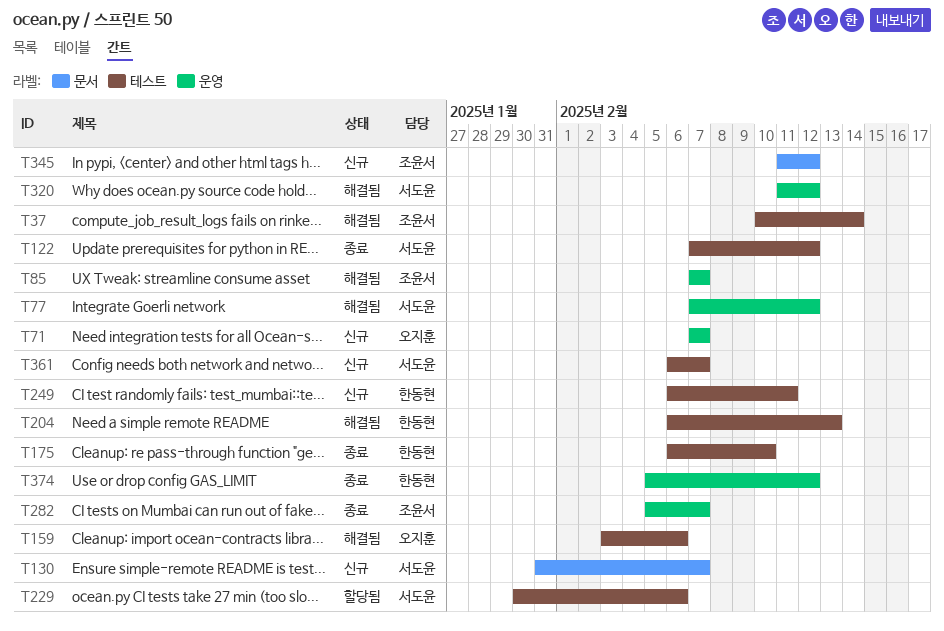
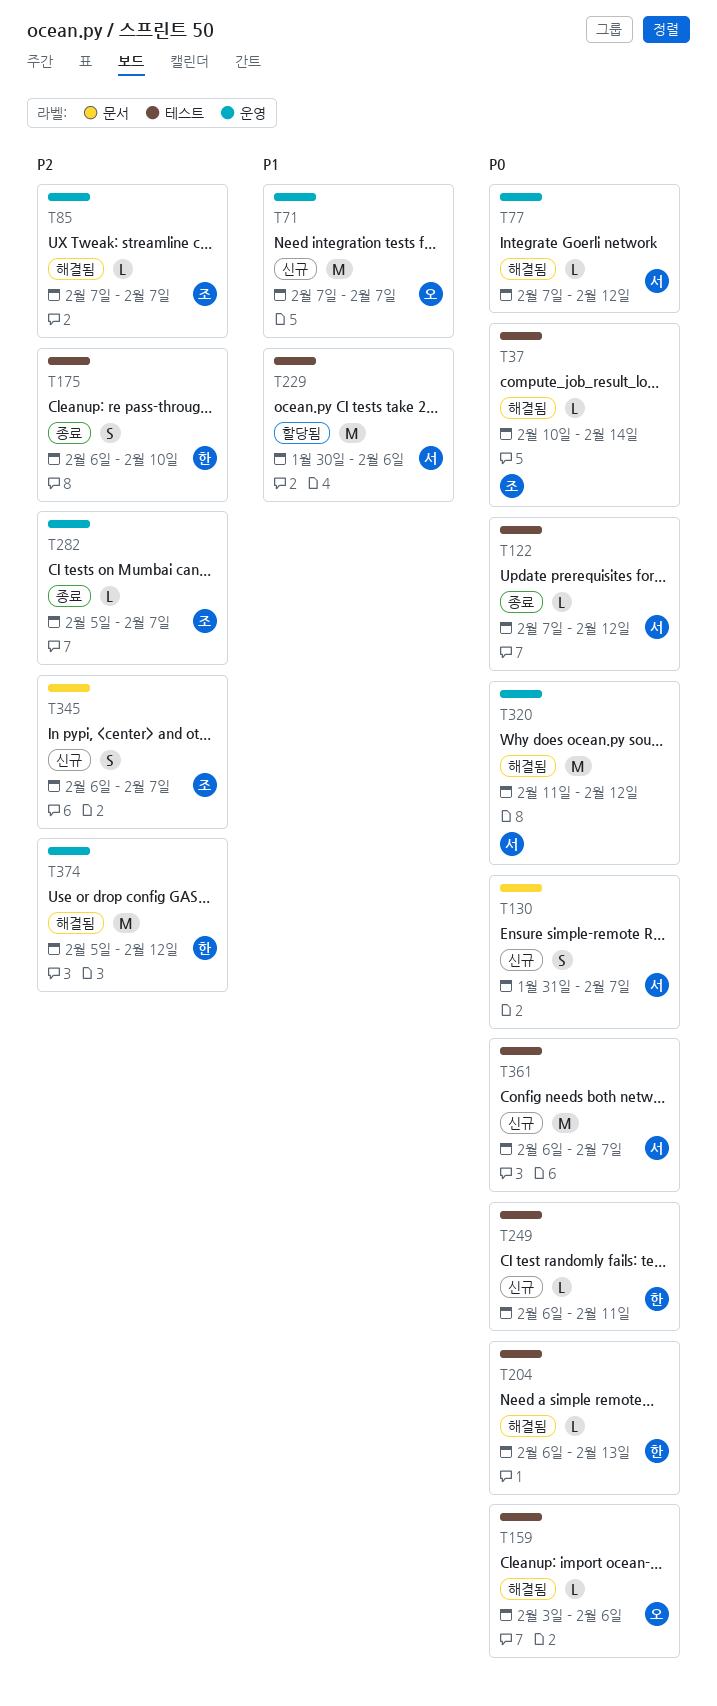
T345, start: Feb 11 -> Feb 6
T345, due: Feb 12 -> Feb 7
T374, status: 종료 -> 해결됨

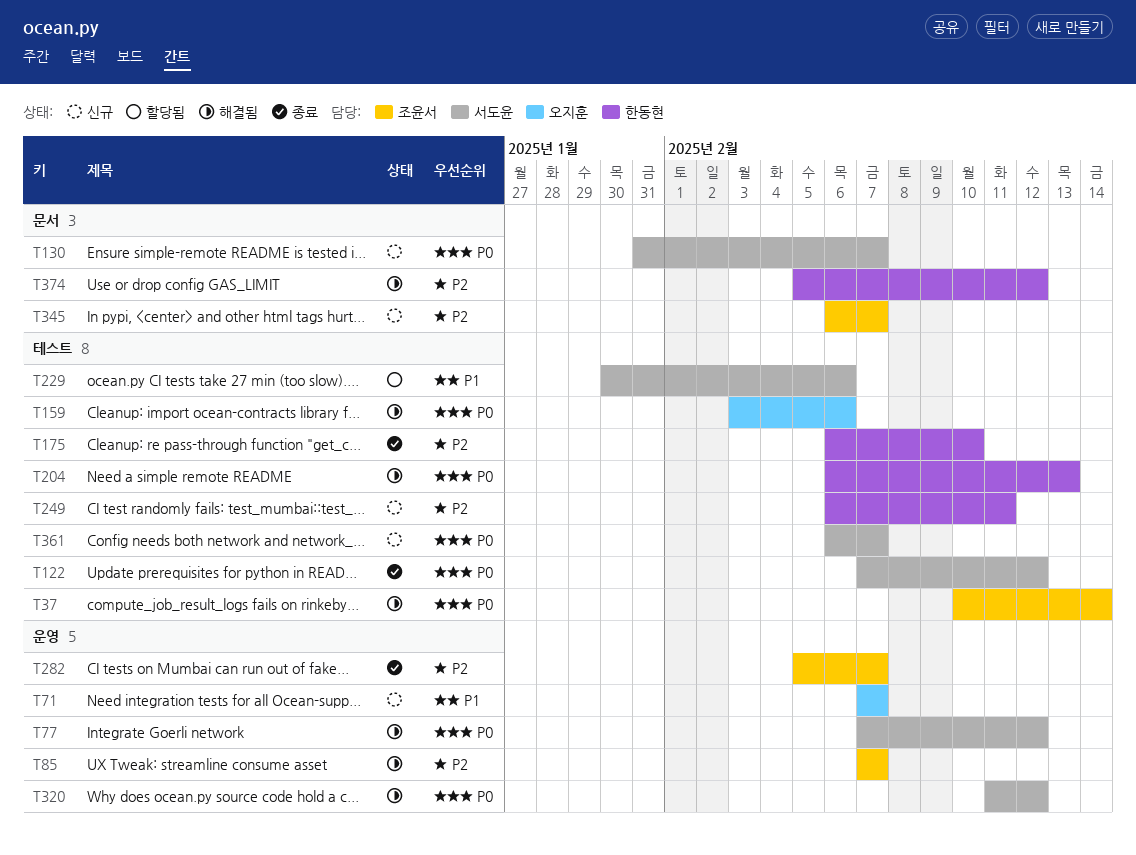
T249, priority: P0 -> P2
T374, label: 운영 -> 문서

